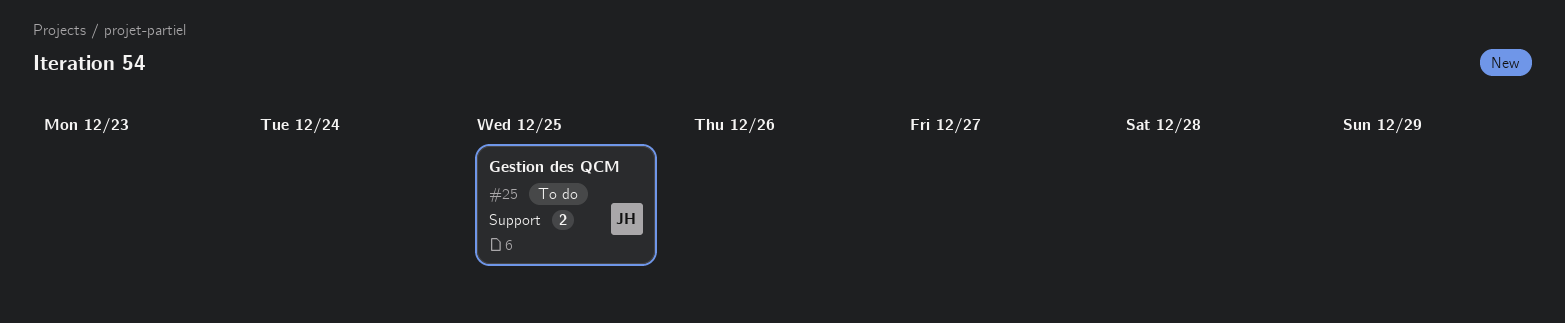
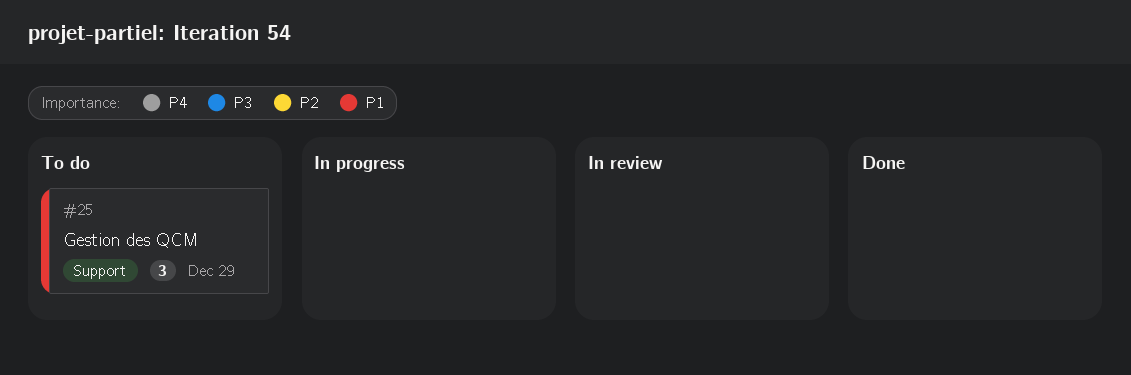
#25, estimate: 2 -> 3
#25, due: Dec 25 -> Dec 29

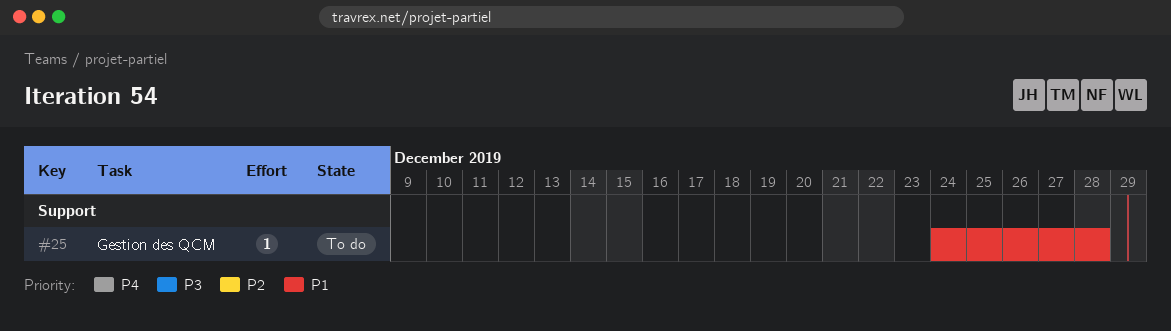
#25, estimate: 3 -> 1
#25, due: Dec 29 -> Dec 28

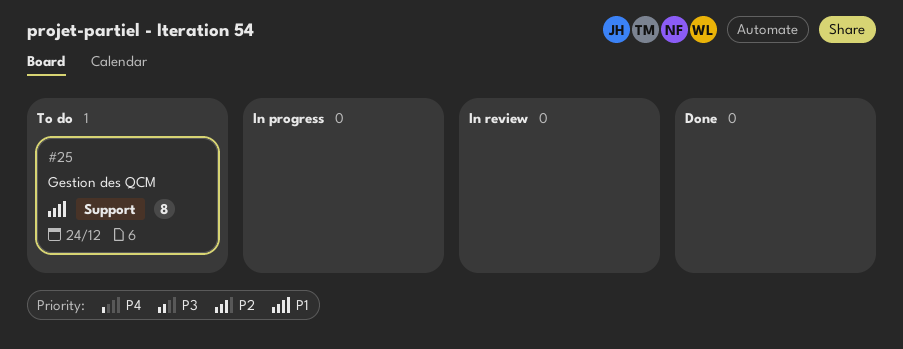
#25, estimate: 1 -> 8
#25, due: Dec 28 -> Dec 24

